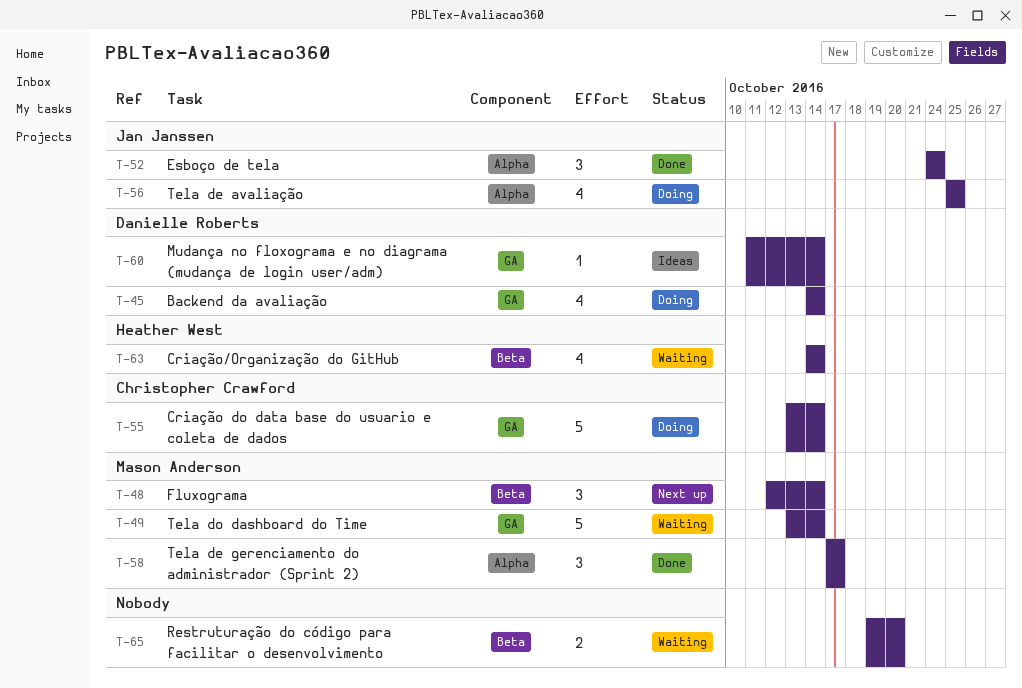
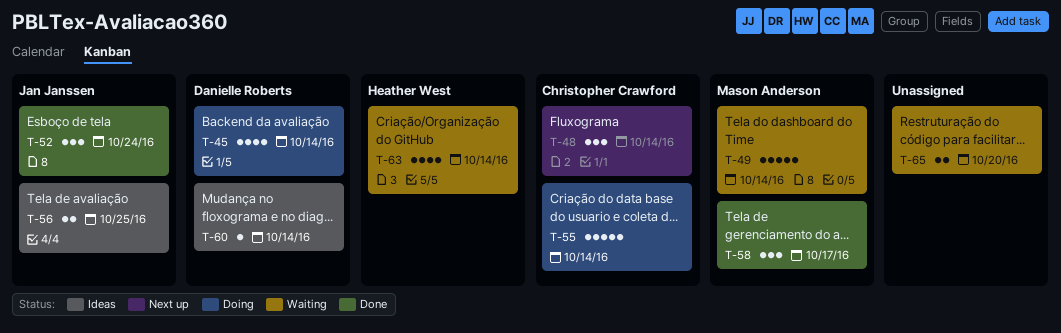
T-48, owner: Mason Anderson -> Christopher Crawford
T-56, status: Doing -> Ideas
T-56, estimate: 4 -> 2

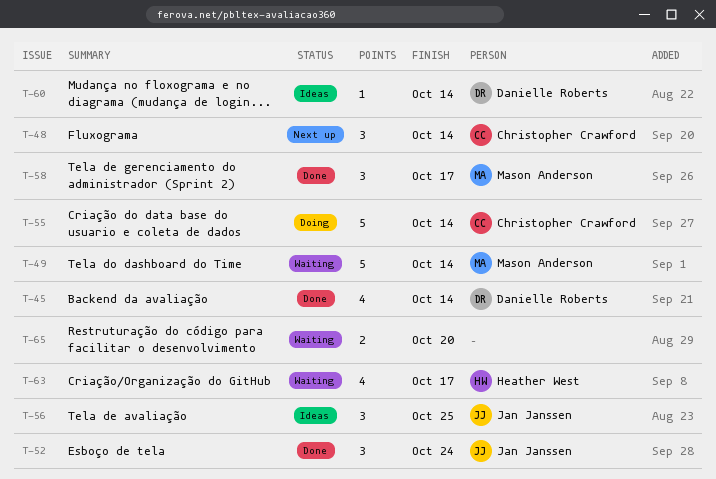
T-45, status: Doing -> Done
T-56, estimate: 2 -> 3
T-63, due: Oct 14 -> Oct 17

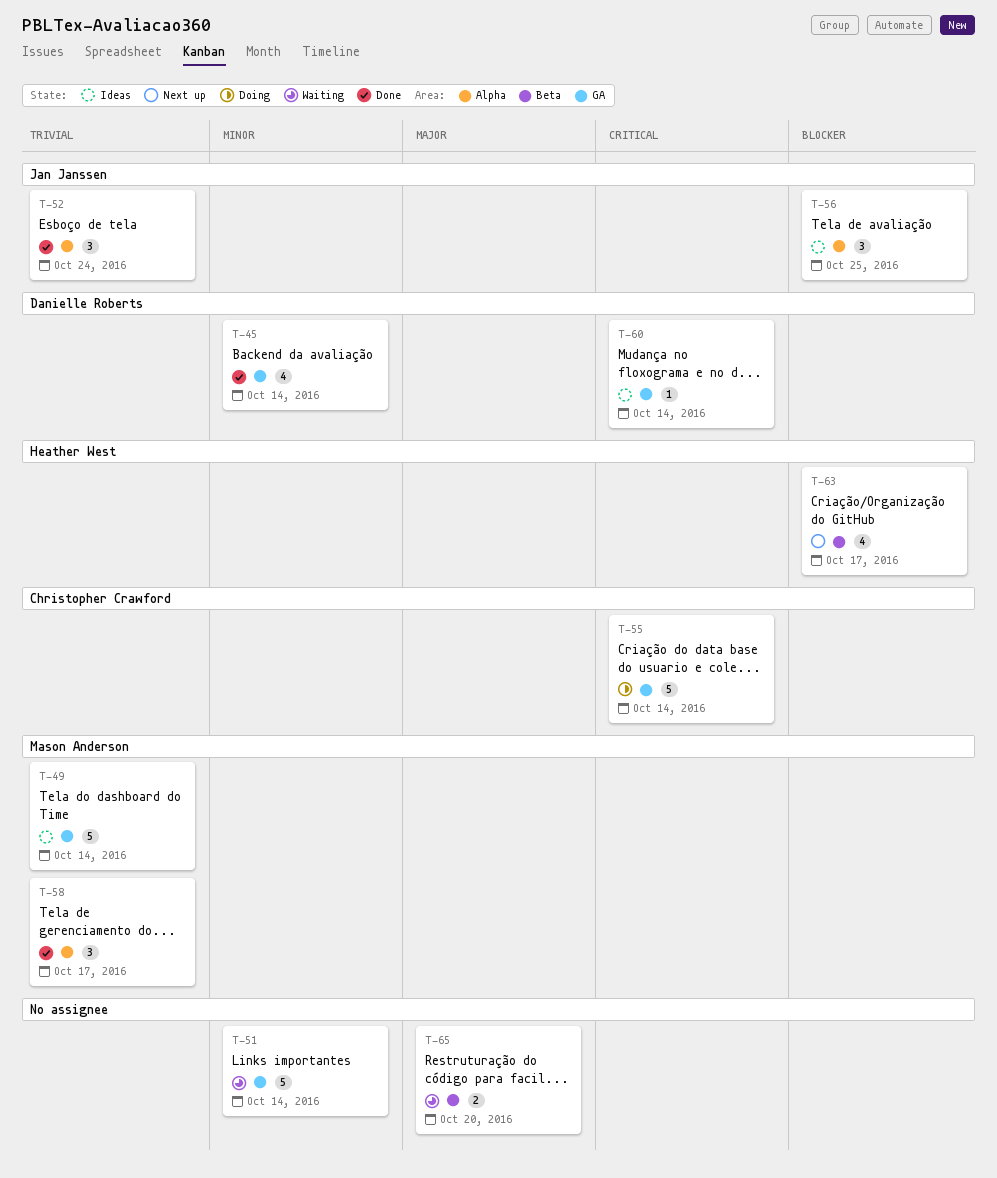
T-48: present -> none
T-49, status: Waiting -> Ideas
T-51: none -> present
T-63, status: Waiting -> Next up

